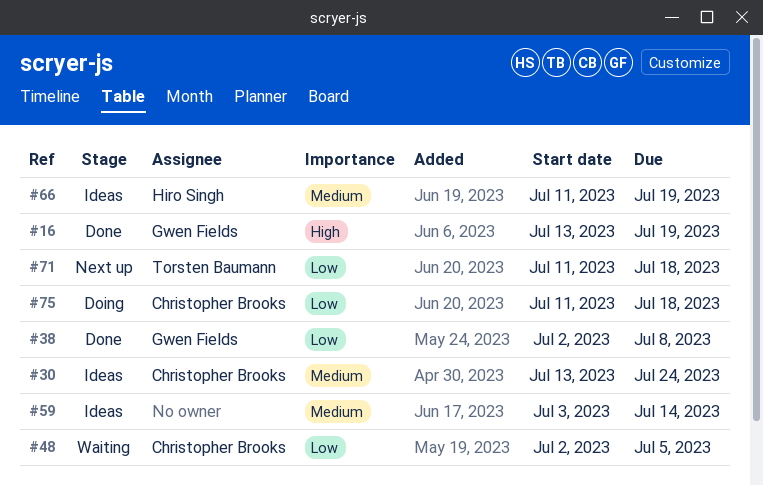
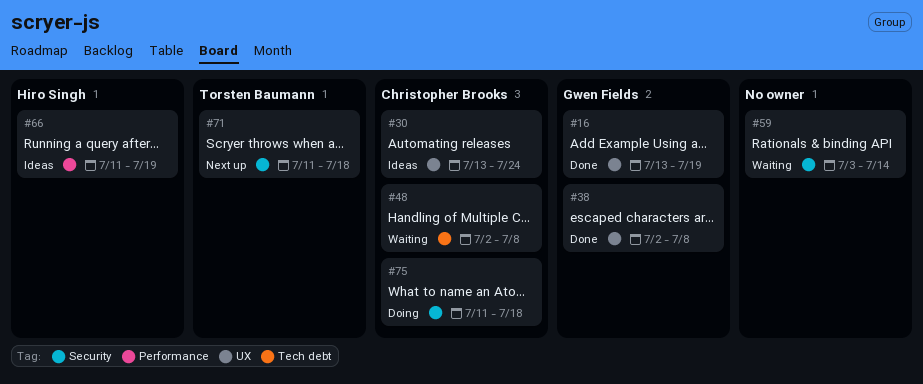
#48, due: Jul 5 -> Jul 8
#59, status: Ideas -> Waiting

